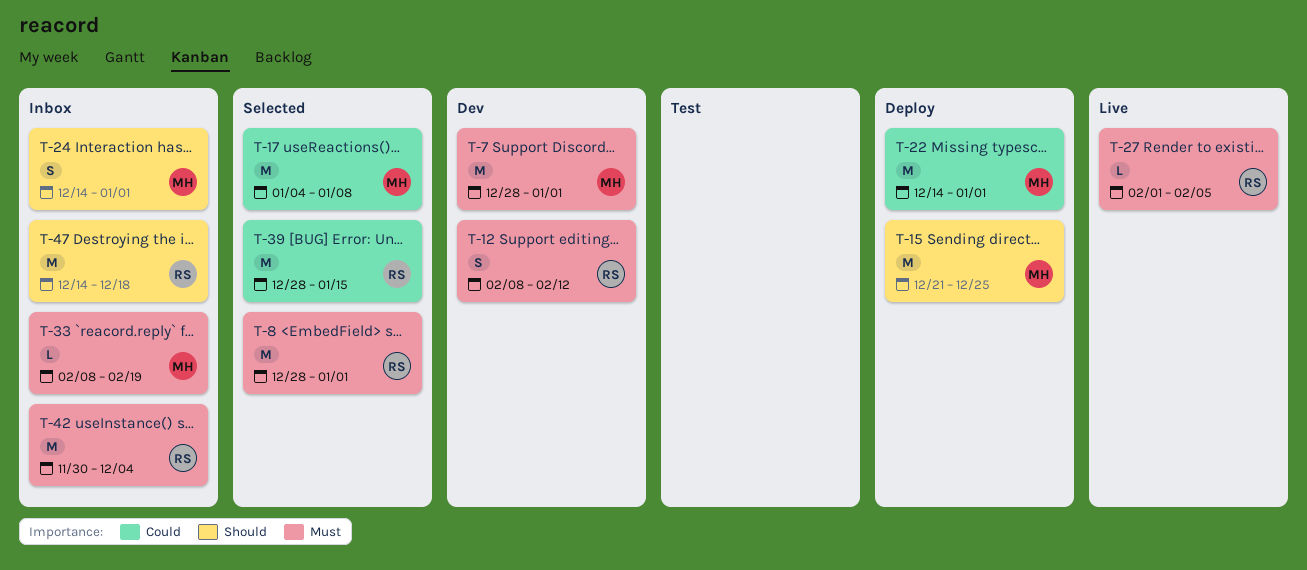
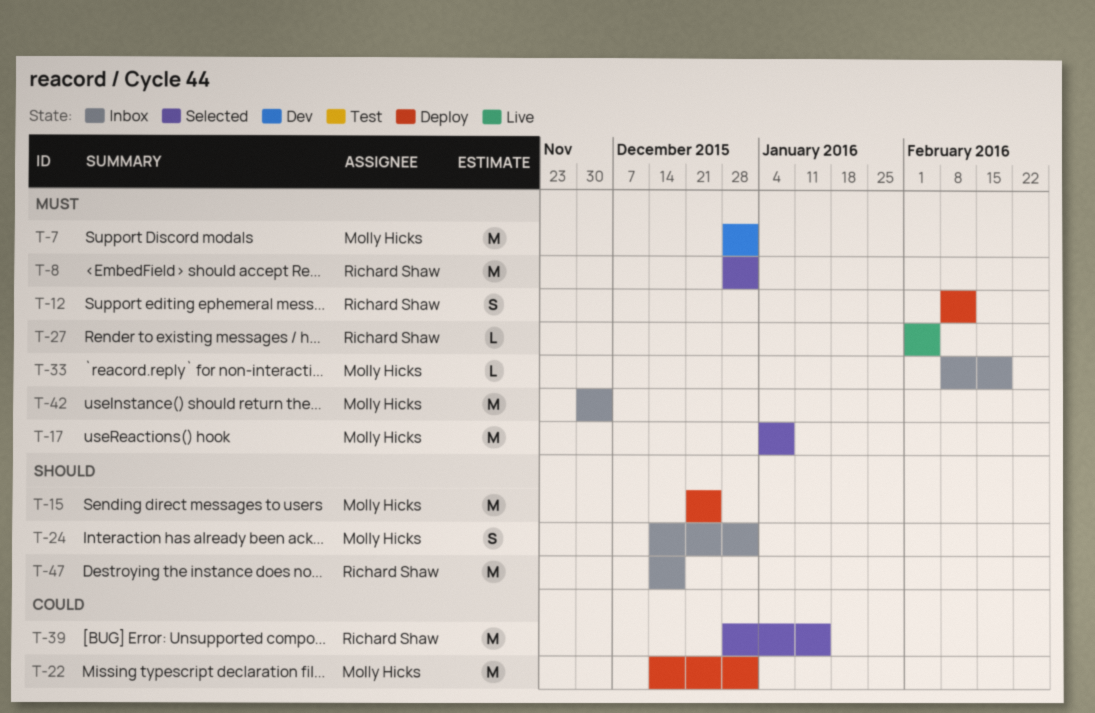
T-12, status: Dev -> Deploy
T-17, priority: Could -> Must
T-42, owner: Richard Shaw -> Molly Hicks

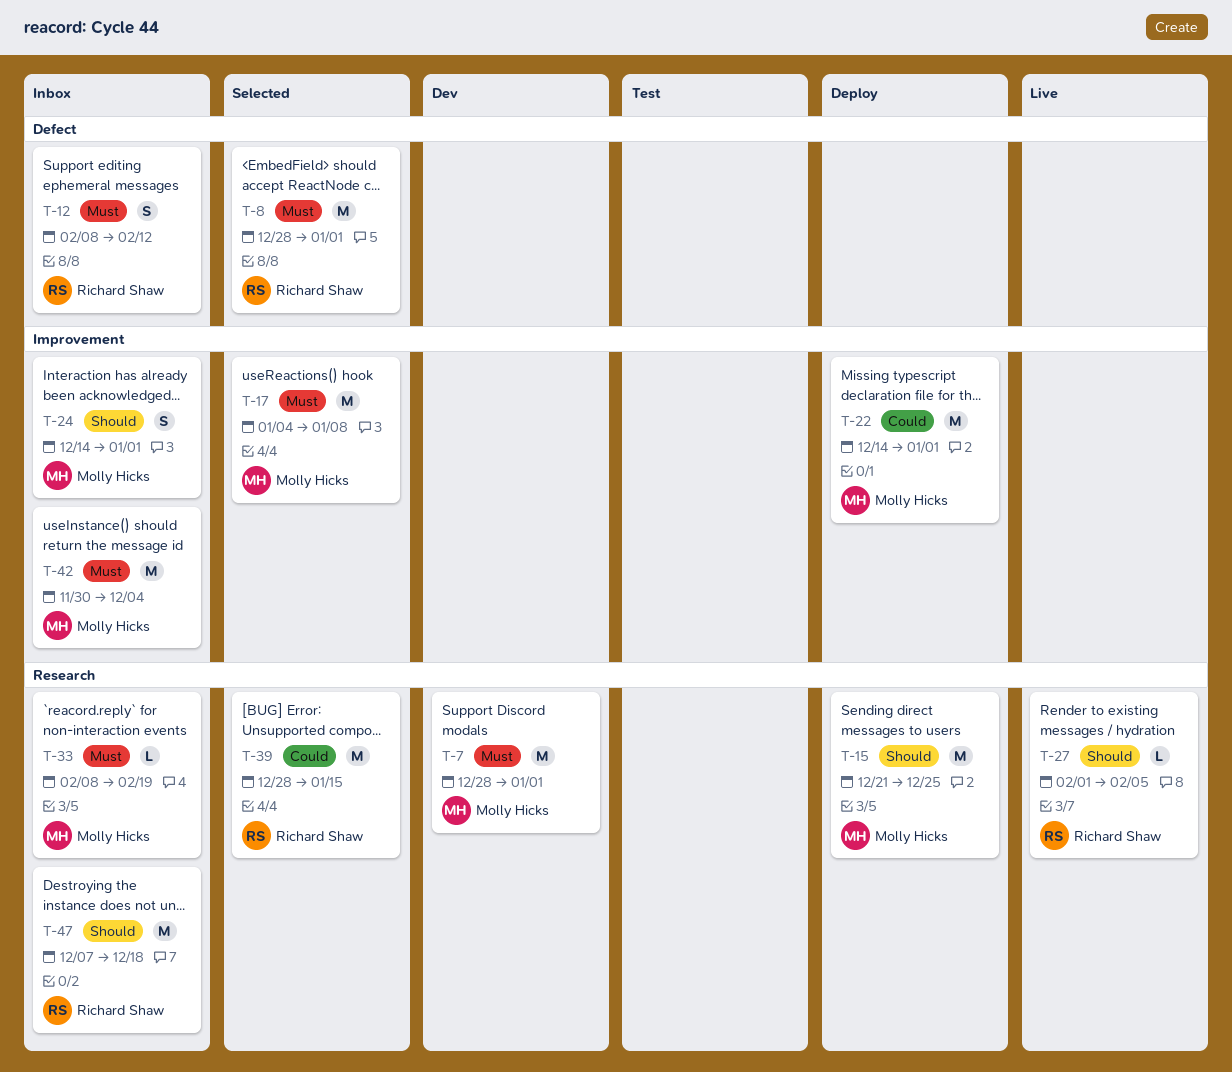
T-12, status: Deploy -> Inbox
T-27, priority: Must -> Should
T-47, start: Dec 14 -> Dec 7

